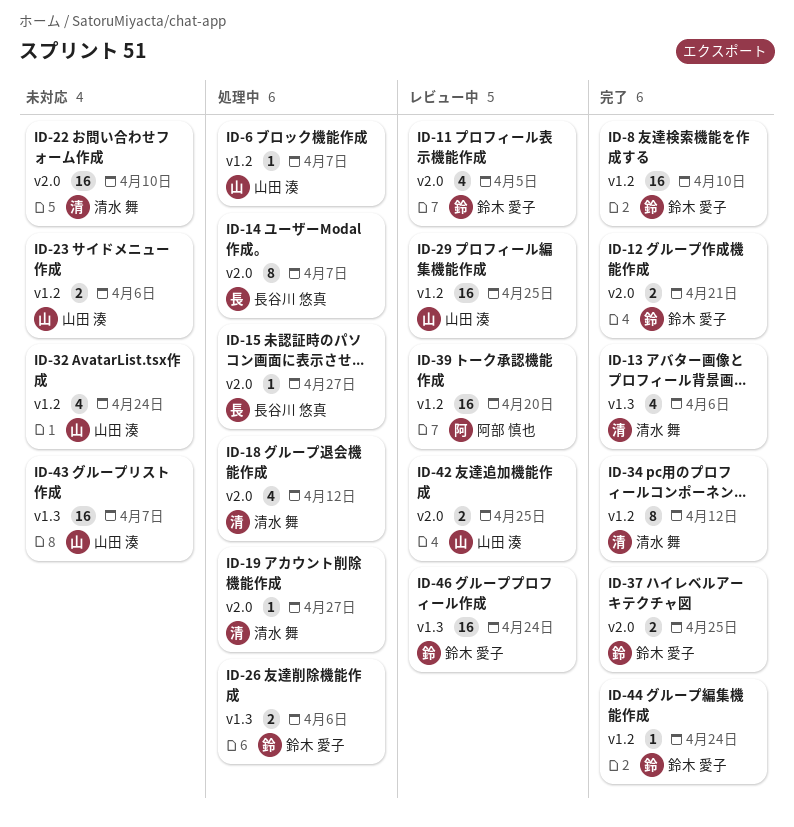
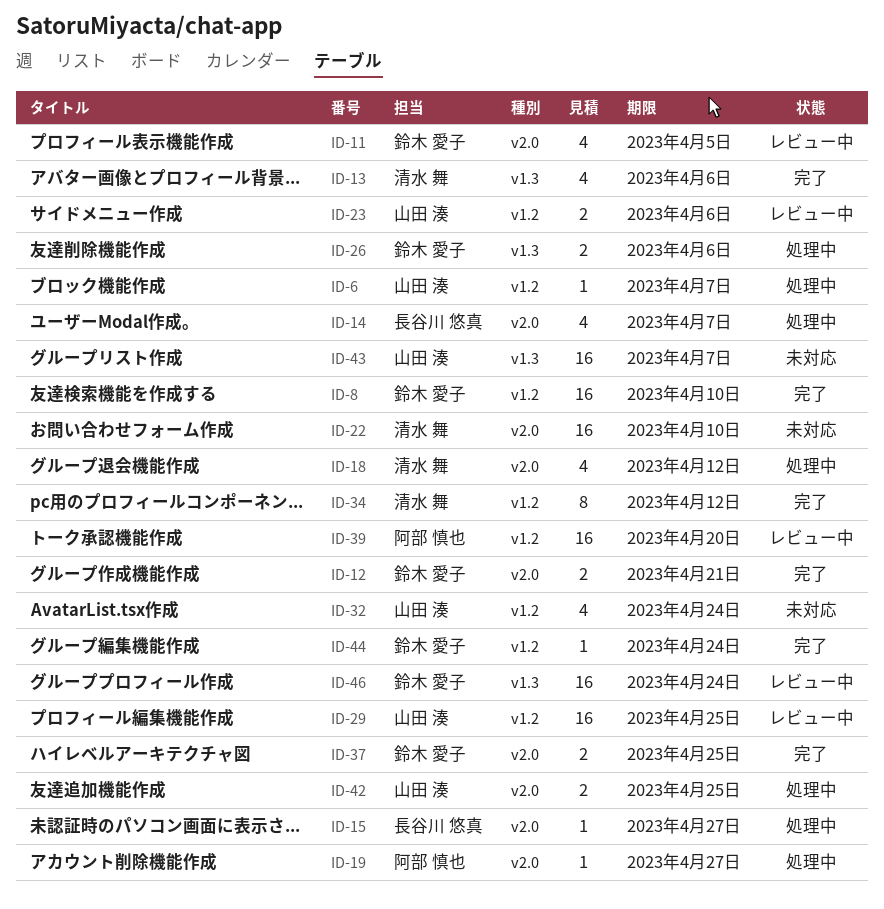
ID-14, estimate: 8 -> 4
ID-19, owner: 清水 舞 -> 阿部 慎也
ID-23, status: 未対応 -> レビュー中
ID-42, status: レビュー中 -> 処理中

